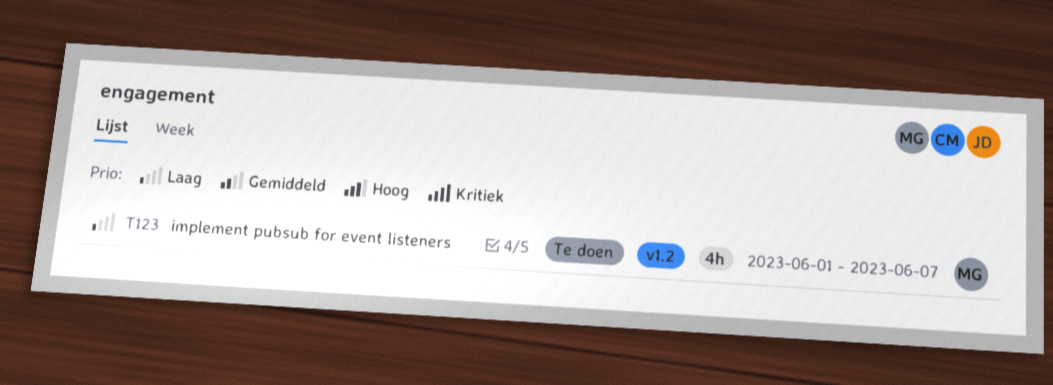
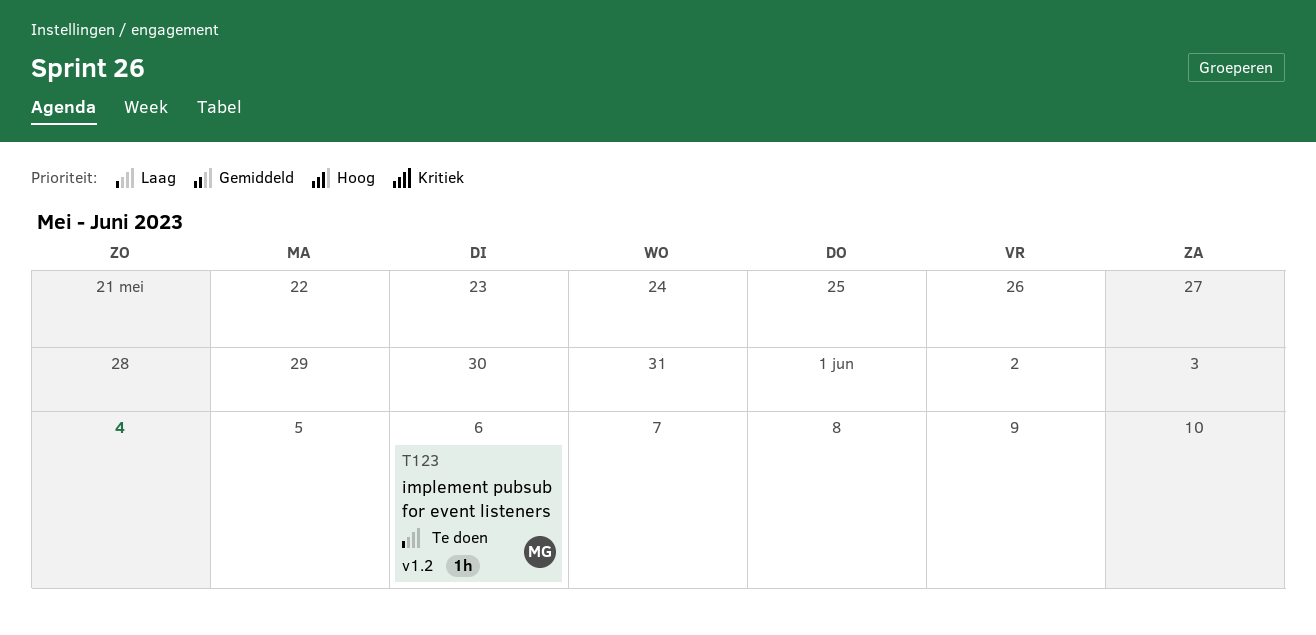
T123, estimate: 4h -> 1h
T123, due: Jun 7 -> Jun 6

